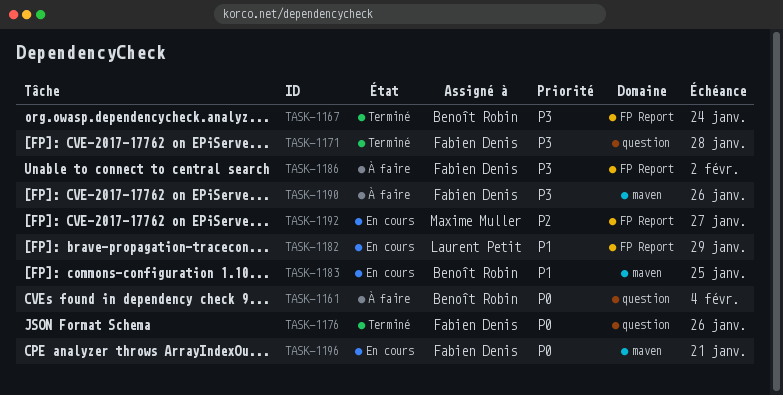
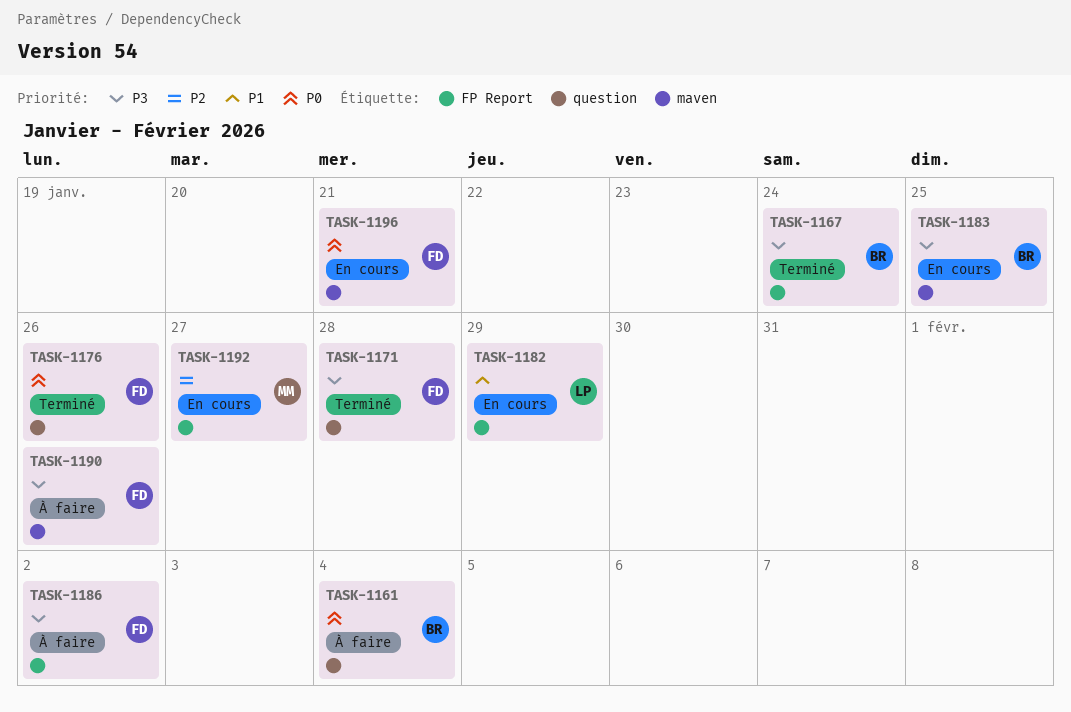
TASK-1183, priority: P1 -> P3

